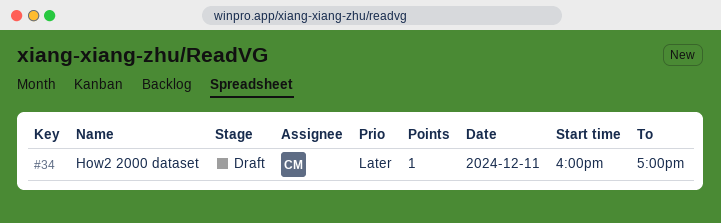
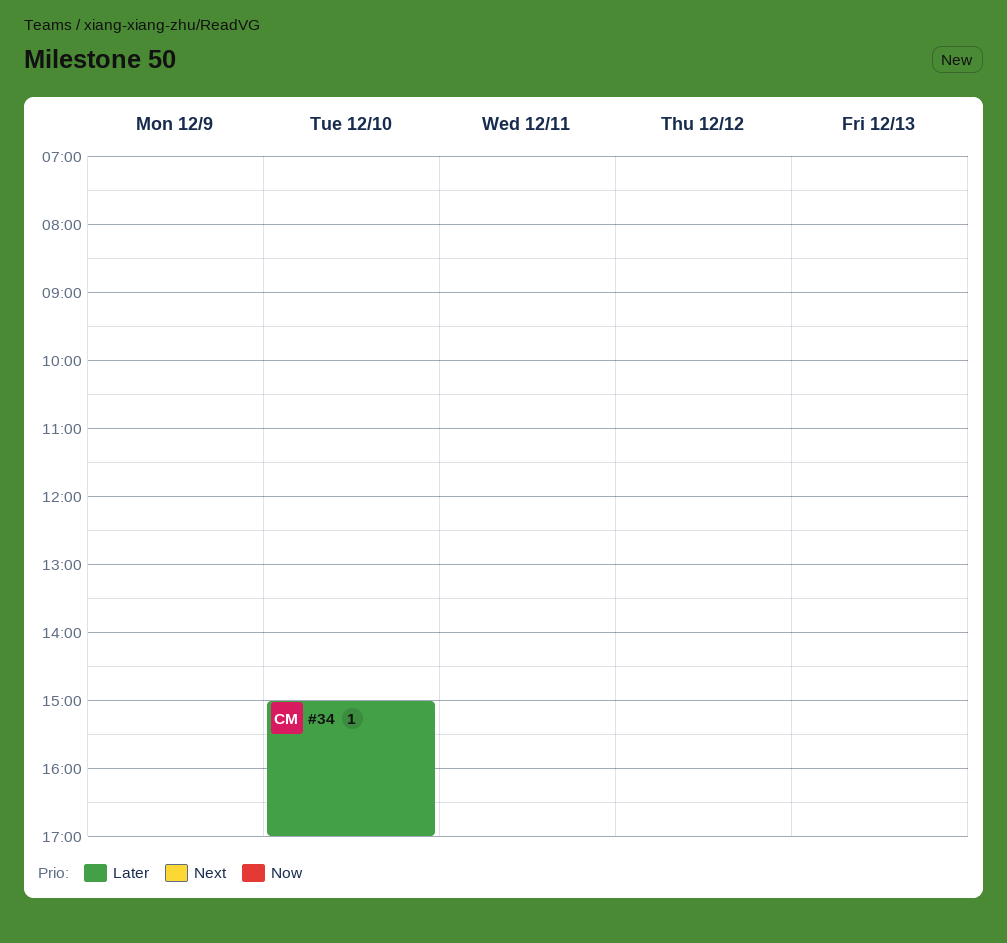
#34, day: Dec 11 -> Dec 10
#34, begins: 16:00 -> 15:00

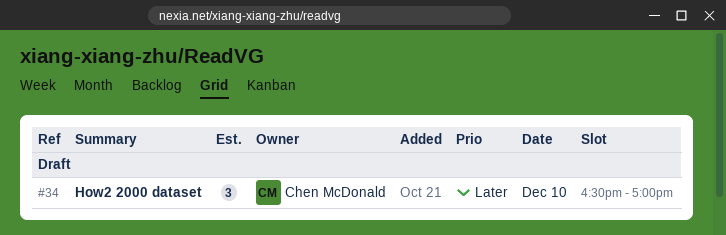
#34, estimate: 1 -> 3
#34, begins: 15:00 -> 16:30

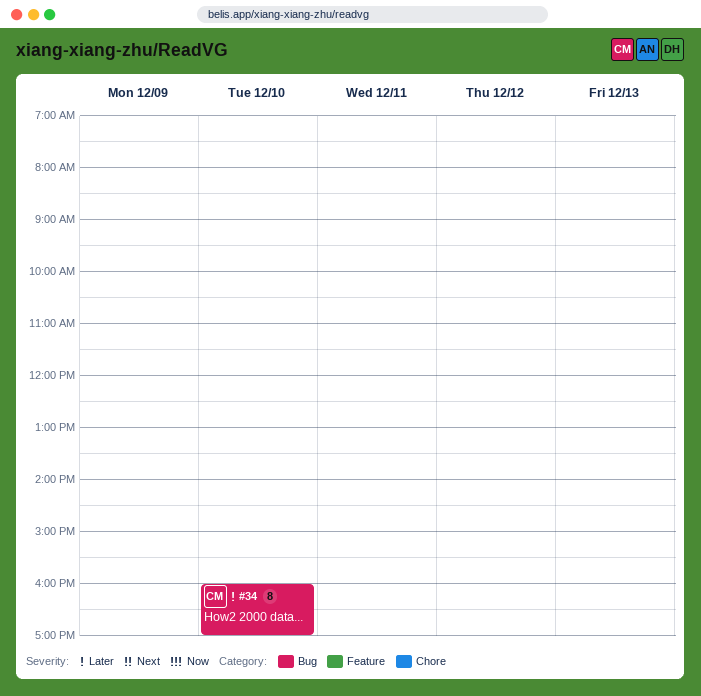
#34, estimate: 3 -> 8
#34, begins: 16:30 -> 16:00

